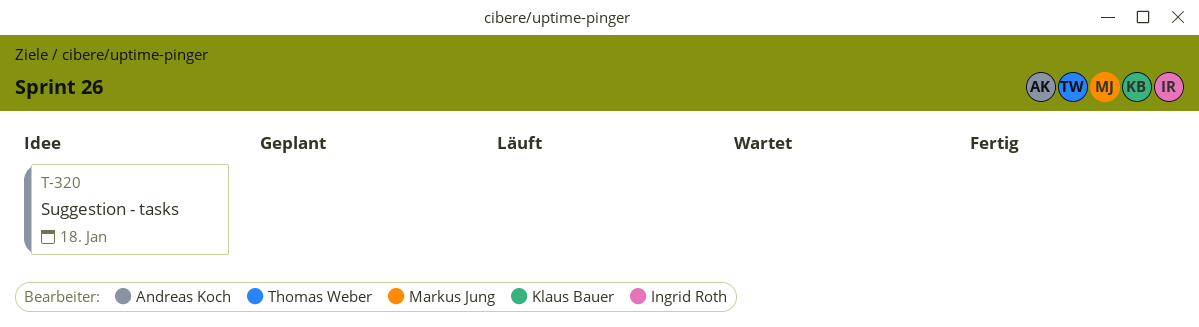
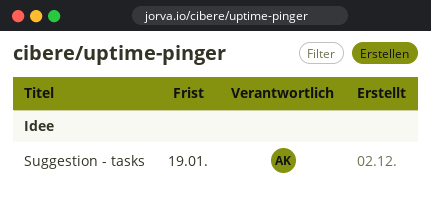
Suggestion - tasks, due: Jan 18 -> Jan 19

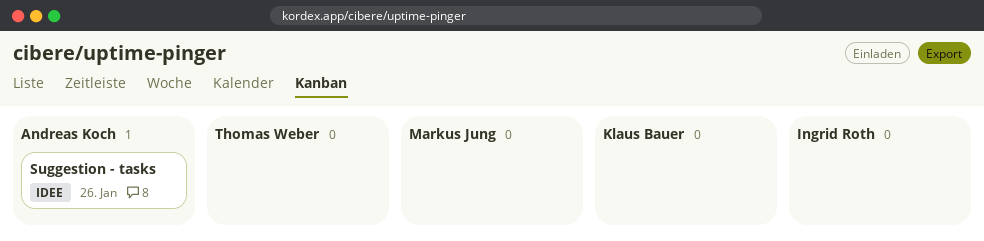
Suggestion - tasks, due: Jan 19 -> Jan 26

